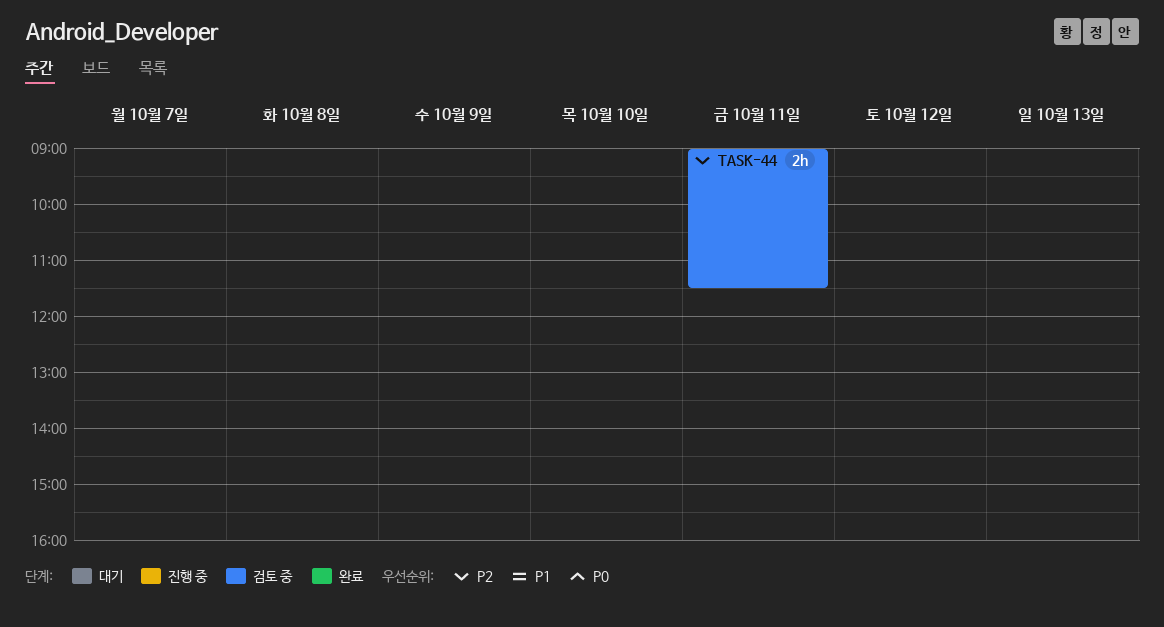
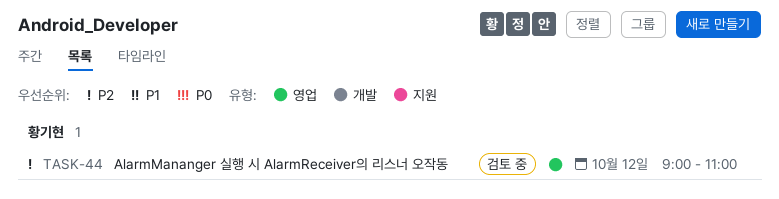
TASK-44, day: Oct 11 -> Oct 12
TASK-44, ends: 11:30 -> 11:00

